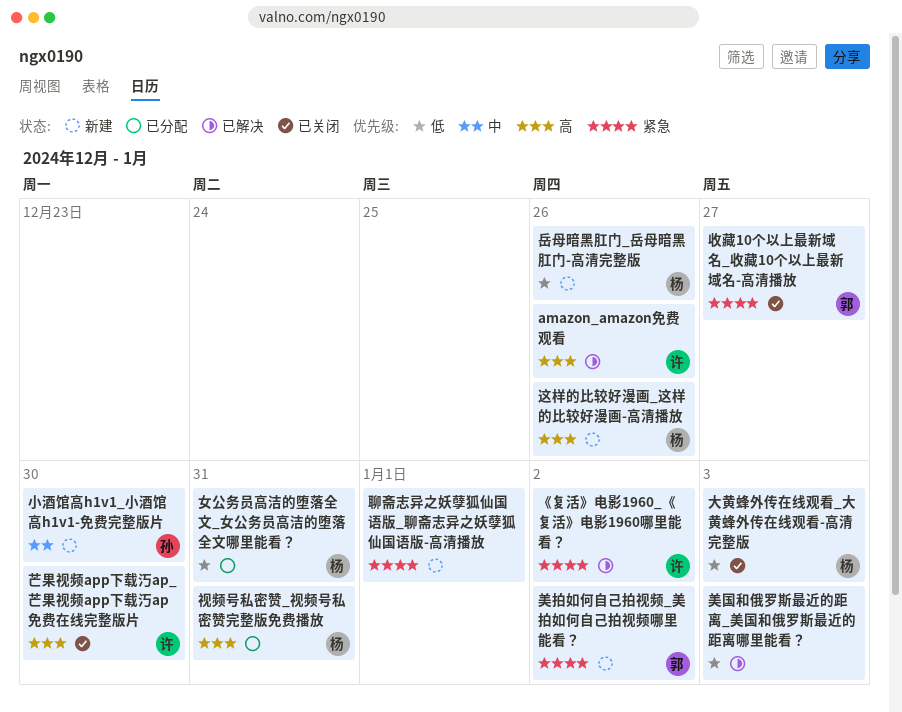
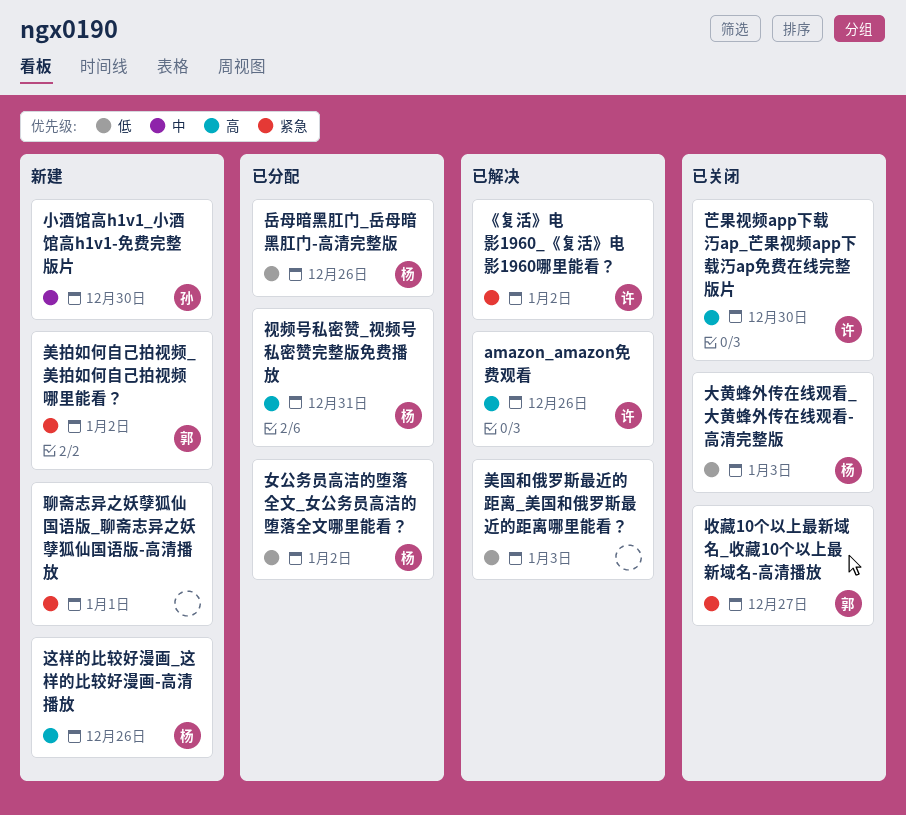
女公务员高洁的堕落全文_女公务员高洁的堕落全文哪里能看？, due: Dec 31 -> Jan 2
岳母暗黑肛门_岳母暗黑肛门-高清完整版, status: 新建 -> 已分配

